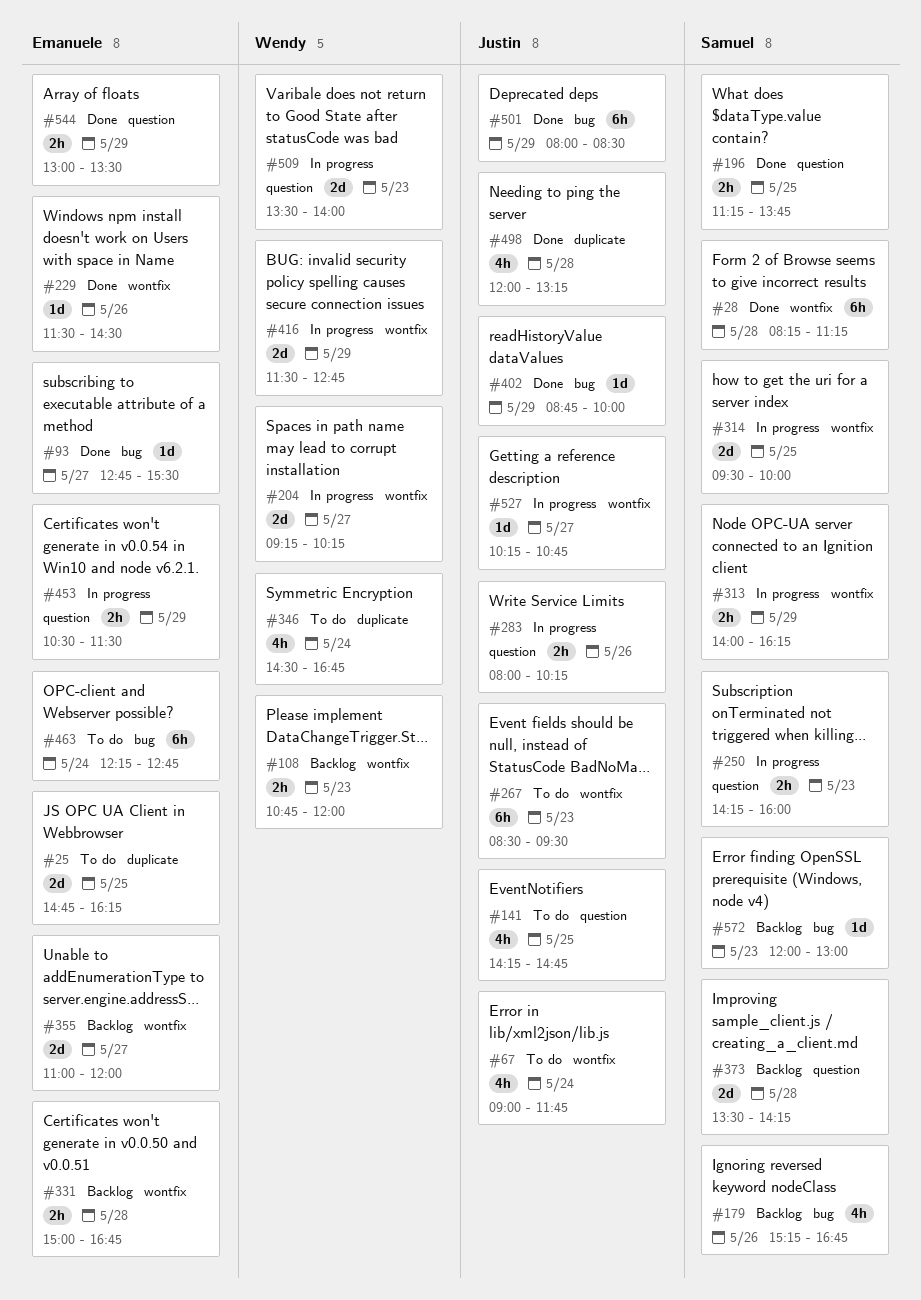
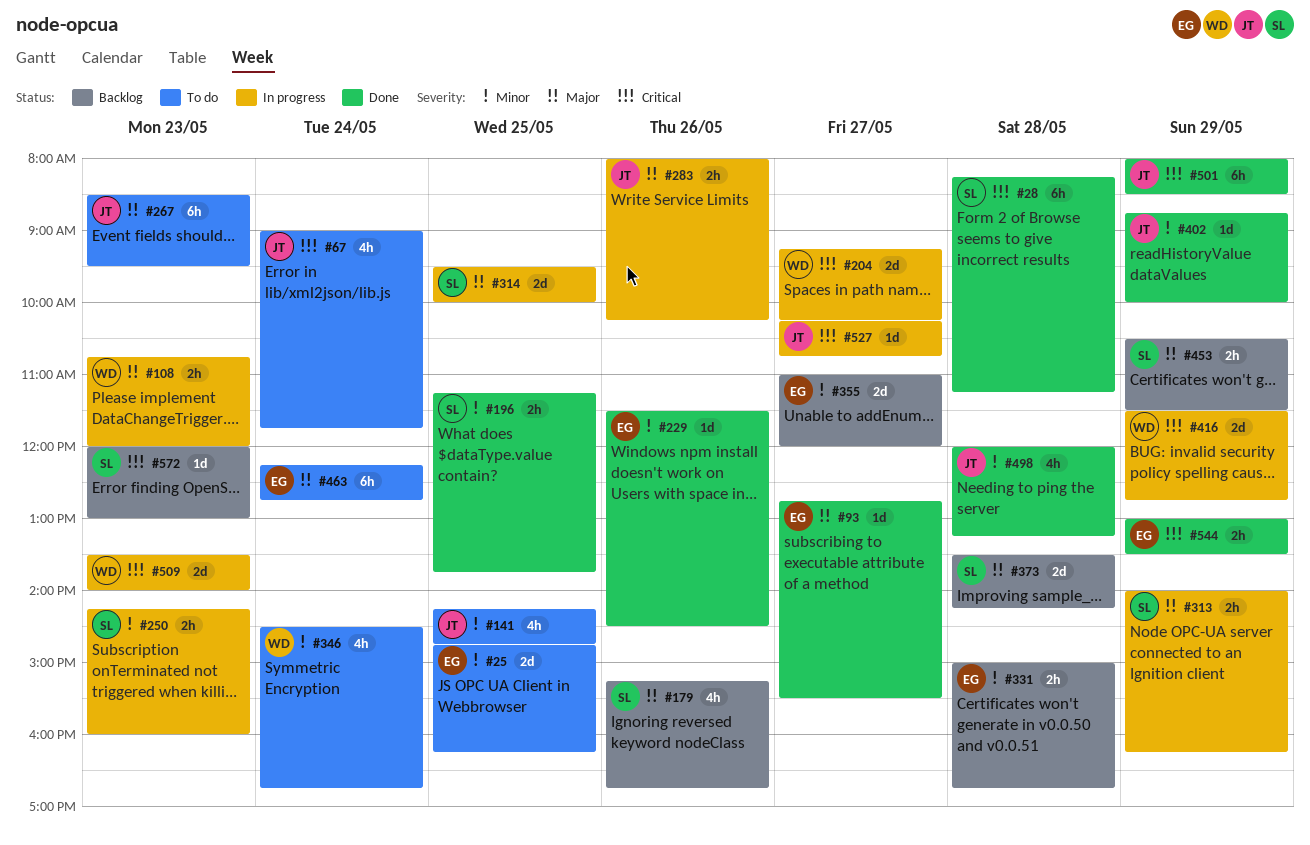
#108, status: Backlog -> In progress
#453, status: In progress -> Backlog
#453, owner: Emanuele -> Samuel

